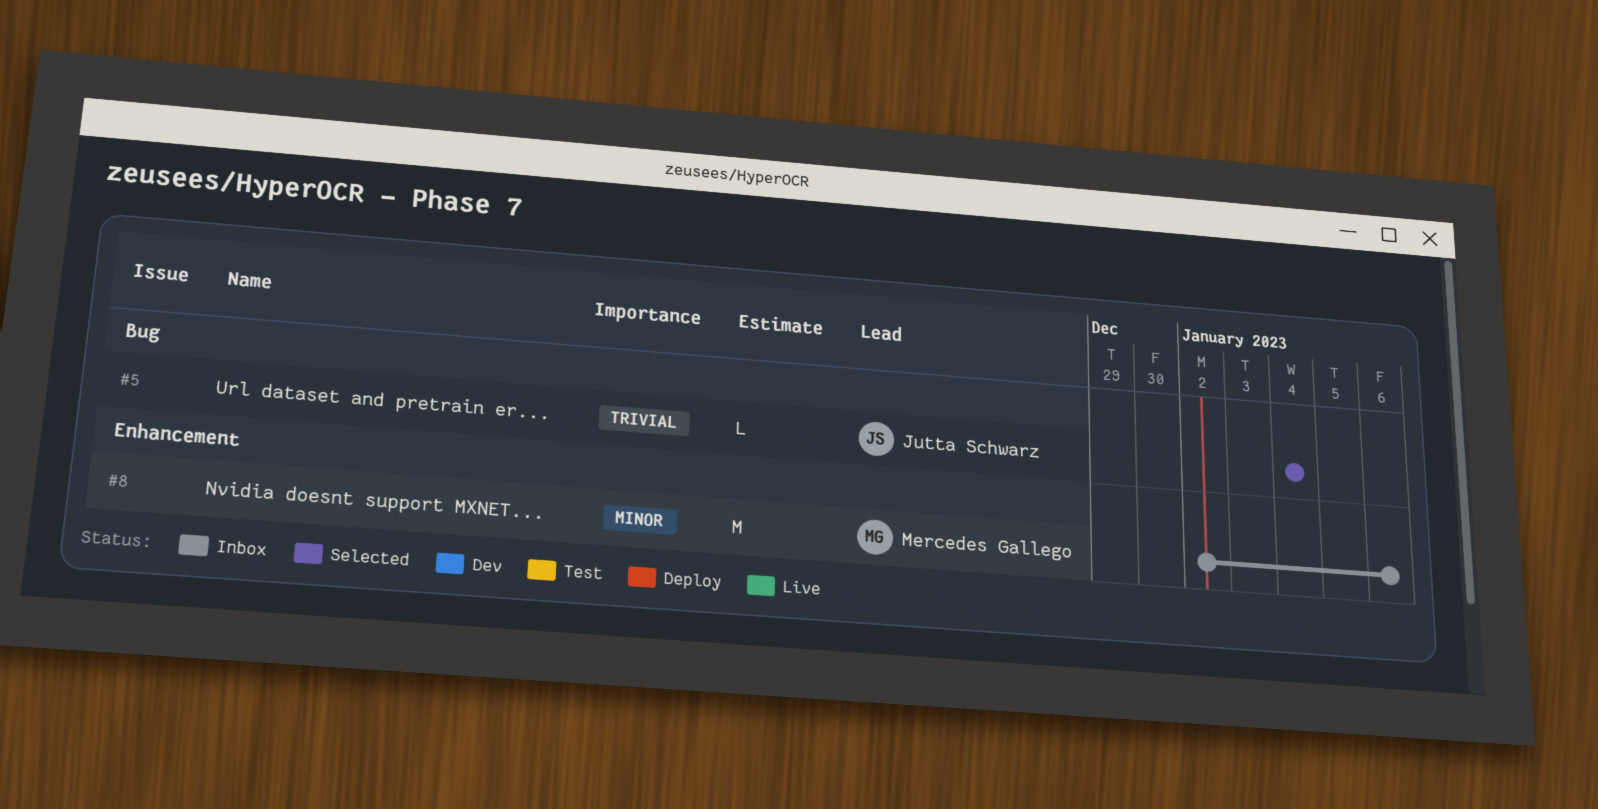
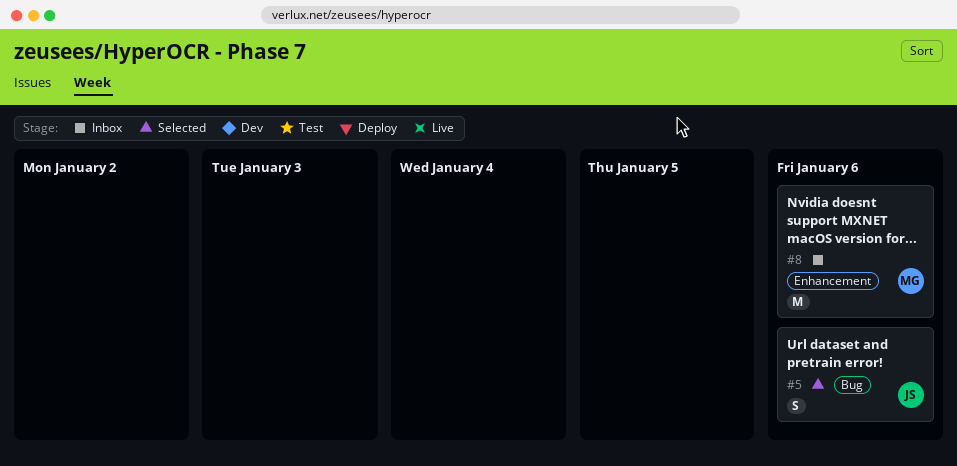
#5, estimate: L -> S
#5, due: Jan 4 -> Jan 6

